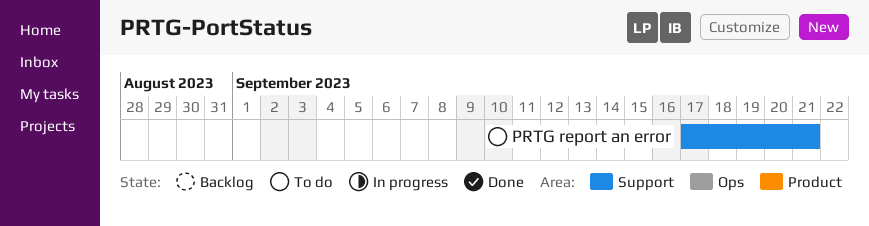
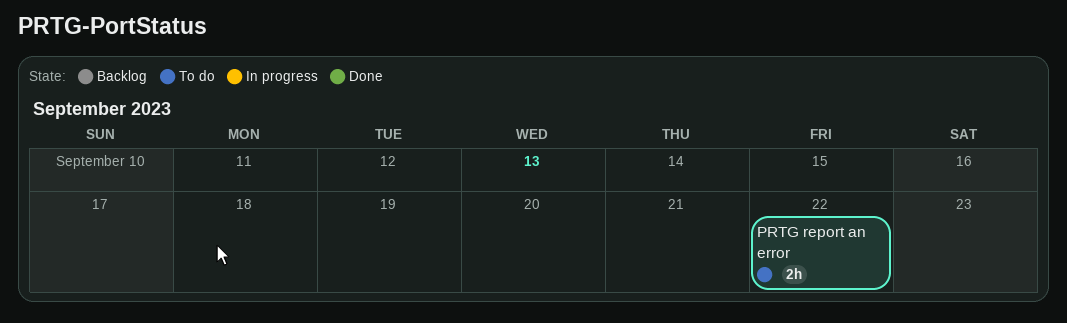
PRTG report an error, due: Sep 21 -> Sep 22

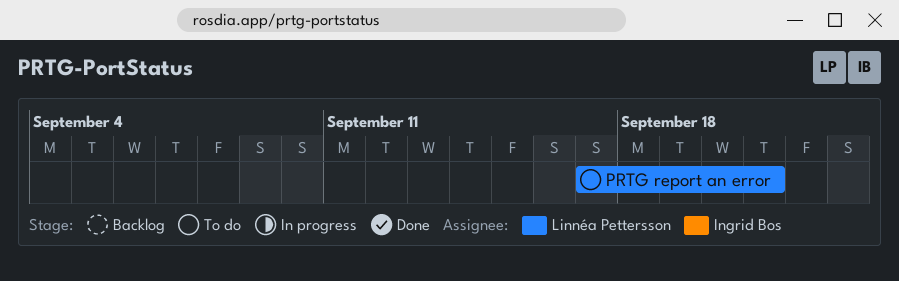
PRTG report an error, due: Sep 22 -> Sep 21

